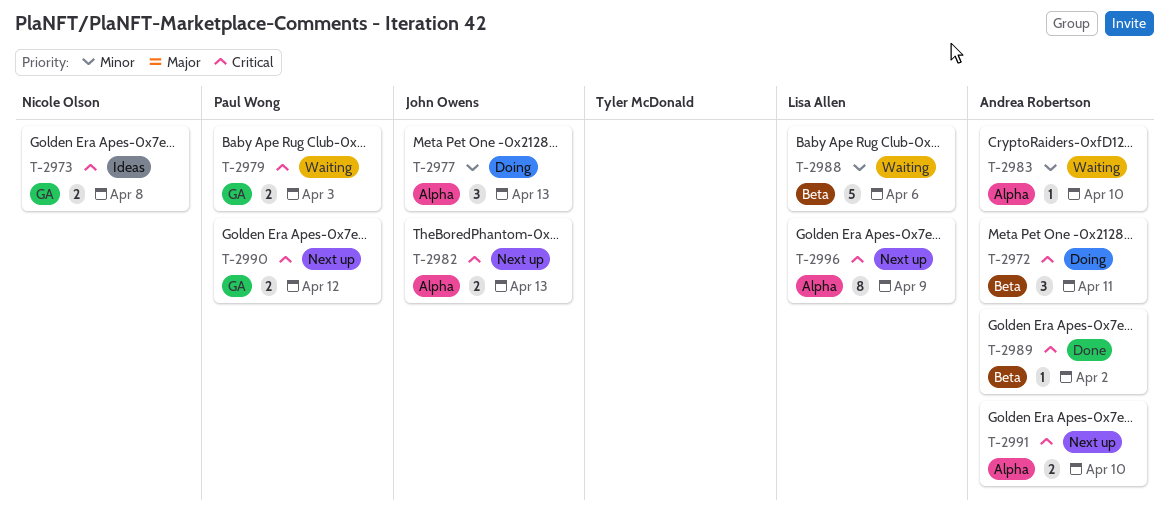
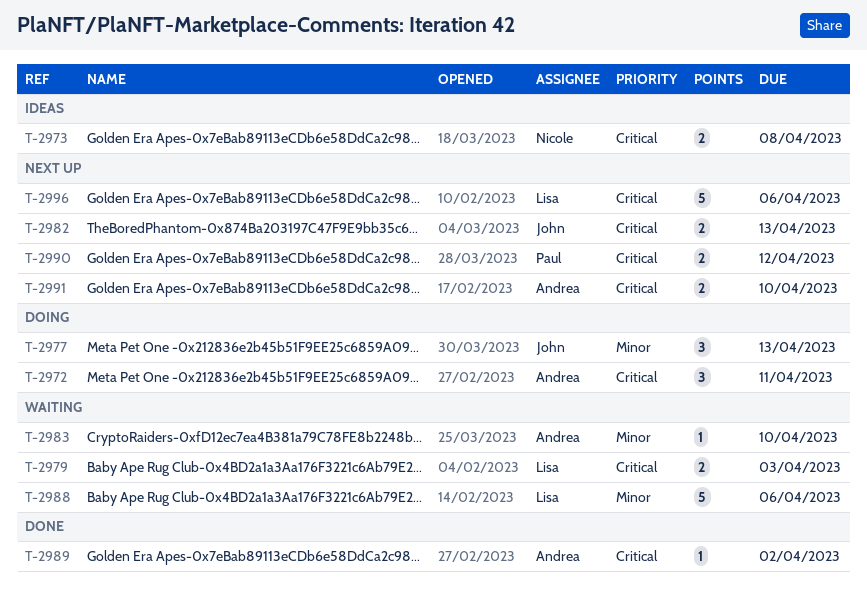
T-2979, owner: Paul Wong -> Lisa Allen
T-2996, estimate: 8 -> 5
T-2996, due: Apr 9 -> Apr 6

